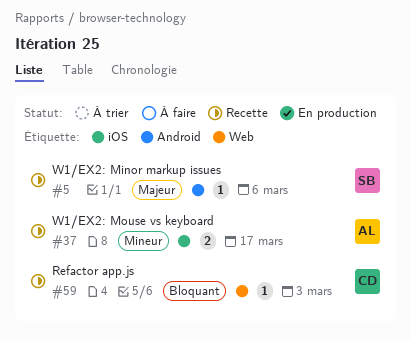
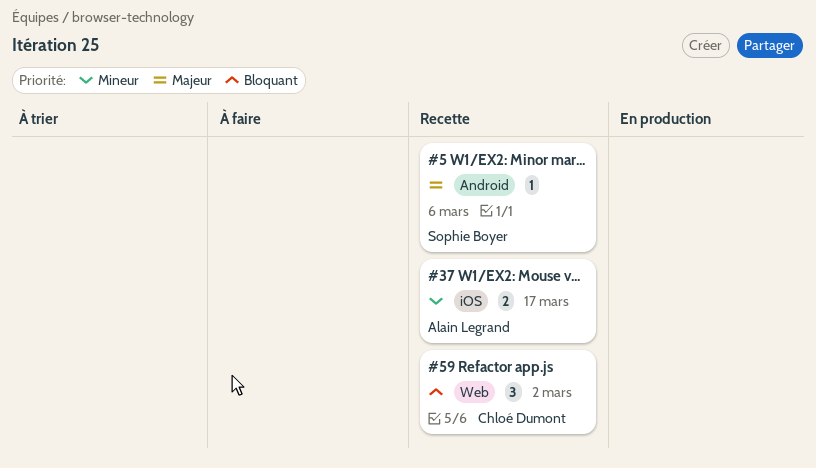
#59, estimate: 1 -> 3
#59, due: Mar 3 -> Mar 2

